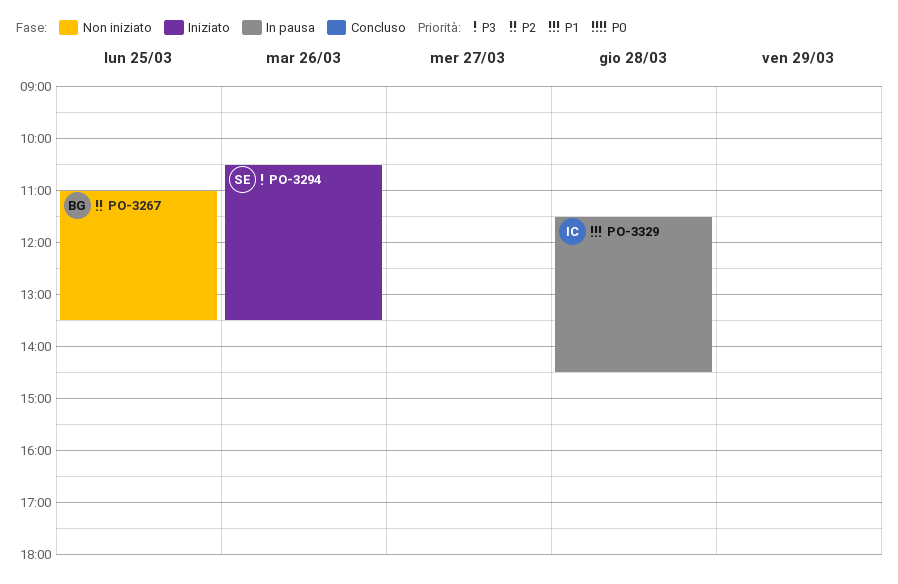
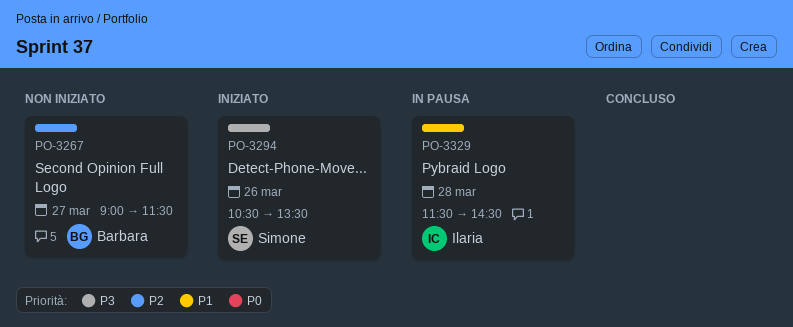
PO-3267, day: Mar 25 -> Mar 27
PO-3267, begins: 11:00 -> 09:00
PO-3267, ends: 13:30 -> 11:30

